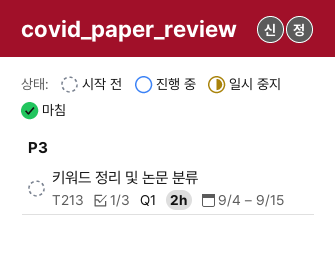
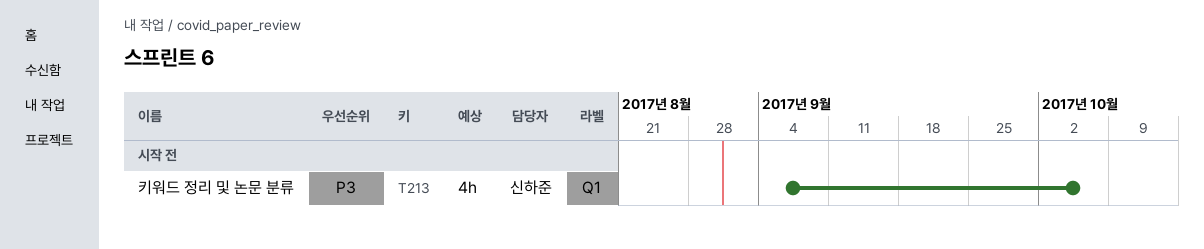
T213, estimate: 2h -> 4h
T213, due: Sep 15 -> Oct 6

